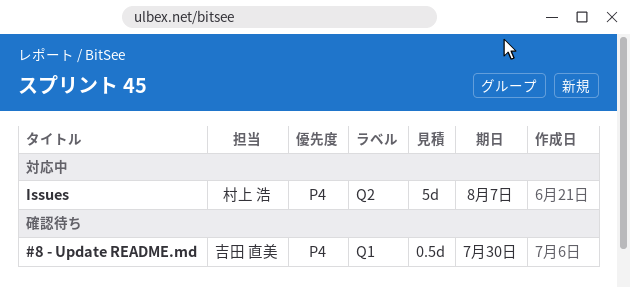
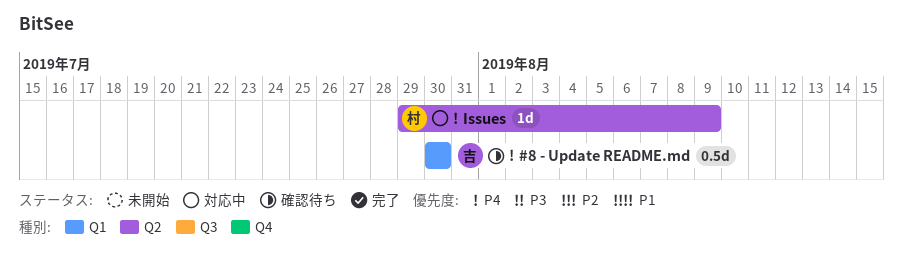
Issues, estimate: 5d -> 1d
Issues, due: Aug 7 -> Aug 9

